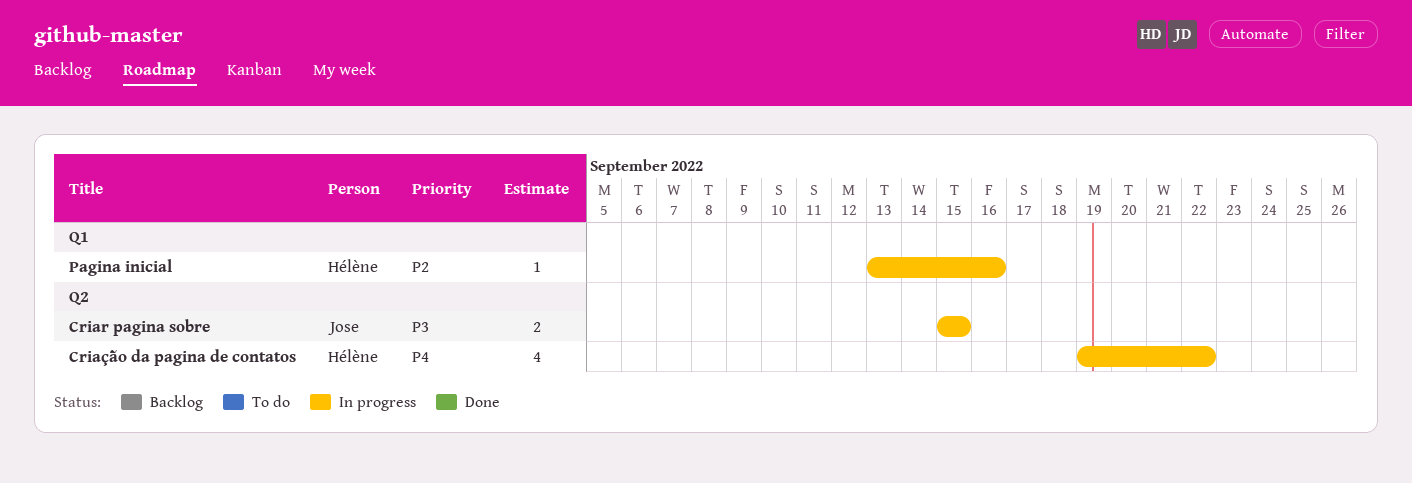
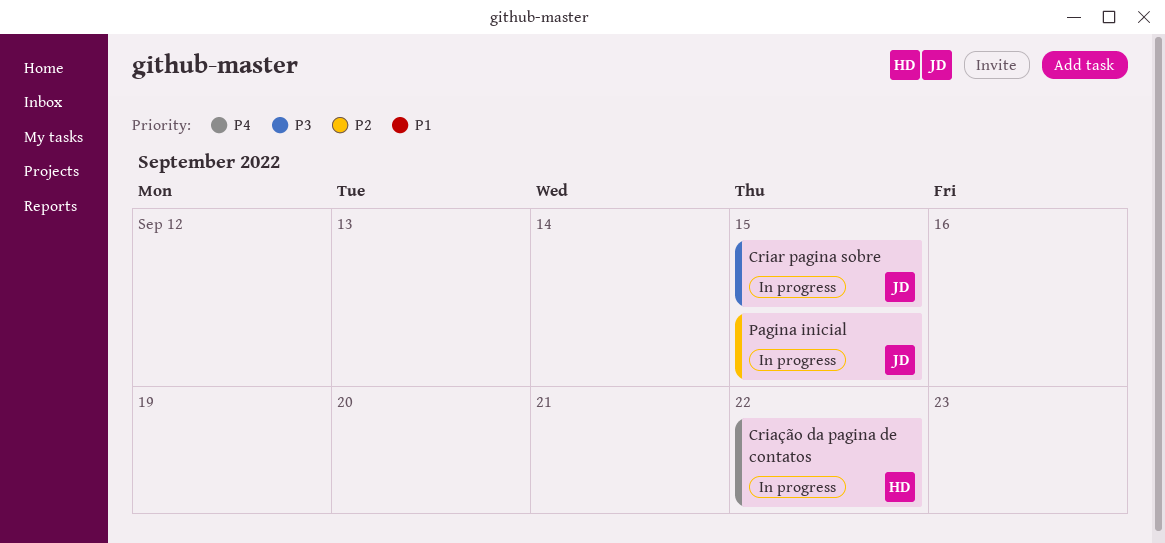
Pagina inicial, owner: Hélène -> Jose
Pagina inicial, due: Sep 16 -> Sep 15

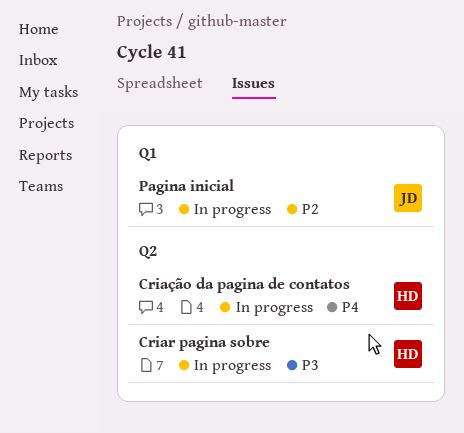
Criar pagina sobre, owner: JD -> HD

